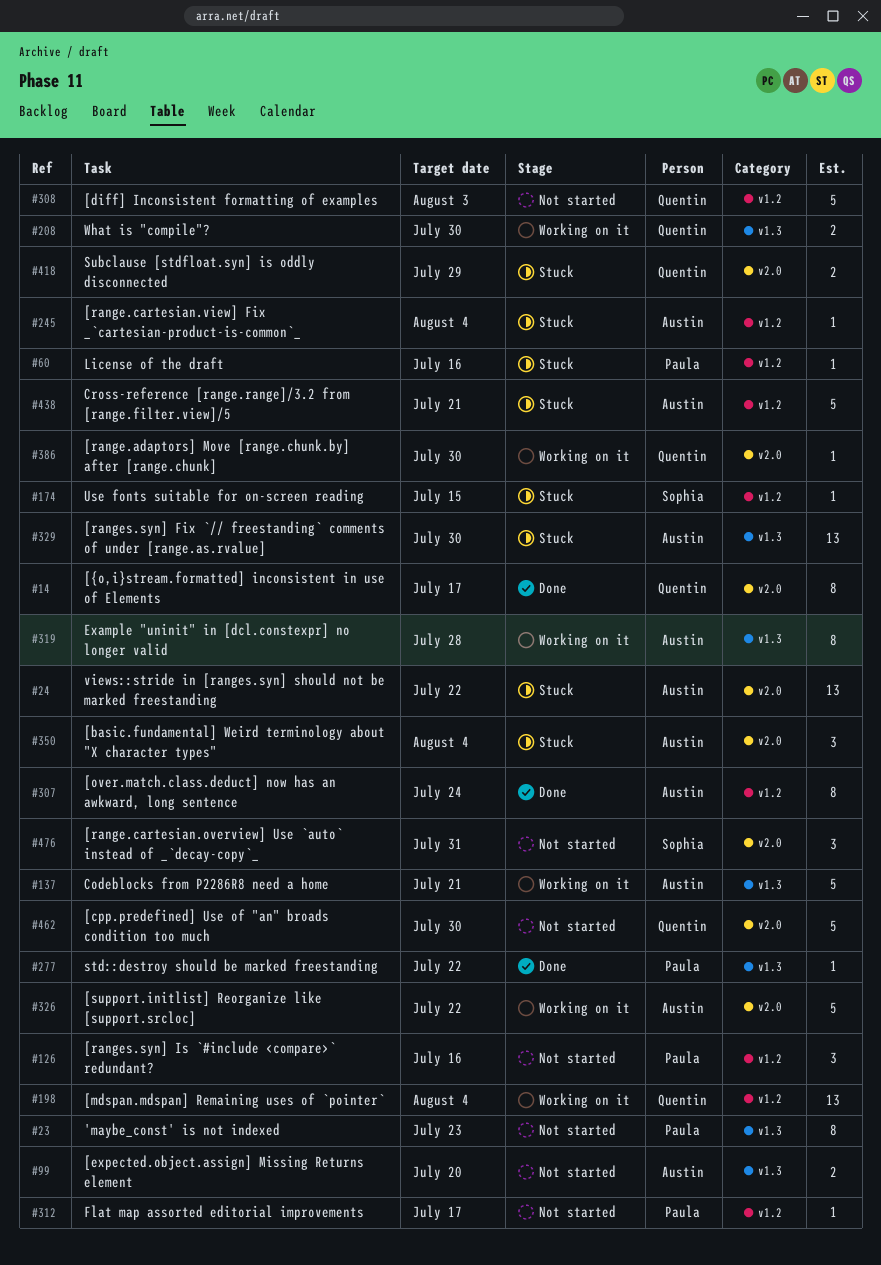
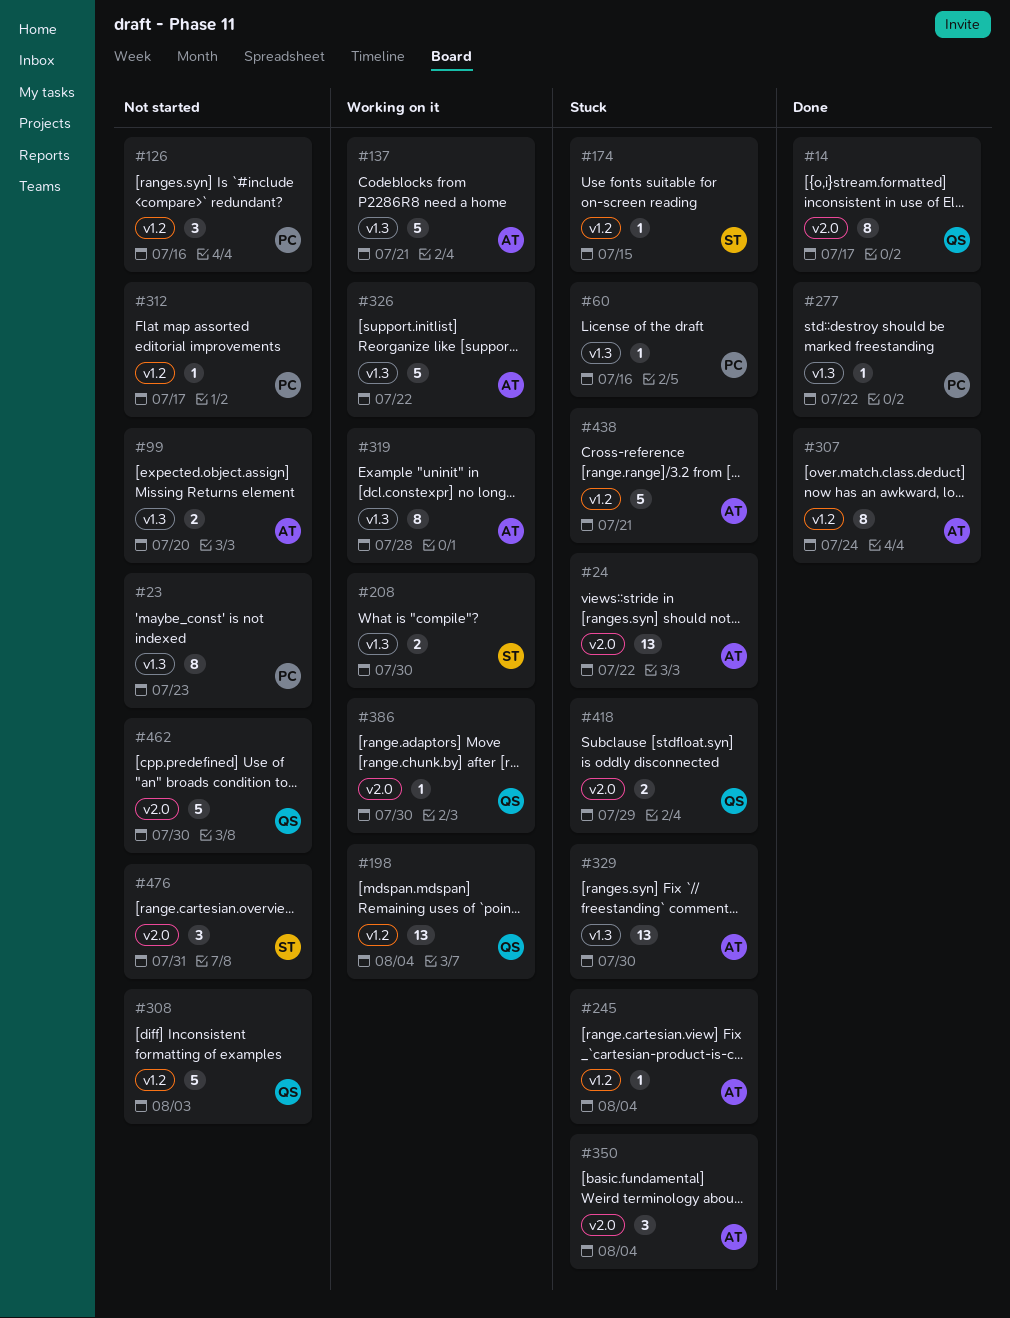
#60, label: v1.2 -> v1.3
#208, owner: Quentin -> Sophia
#326, label: v2.0 -> v1.3

